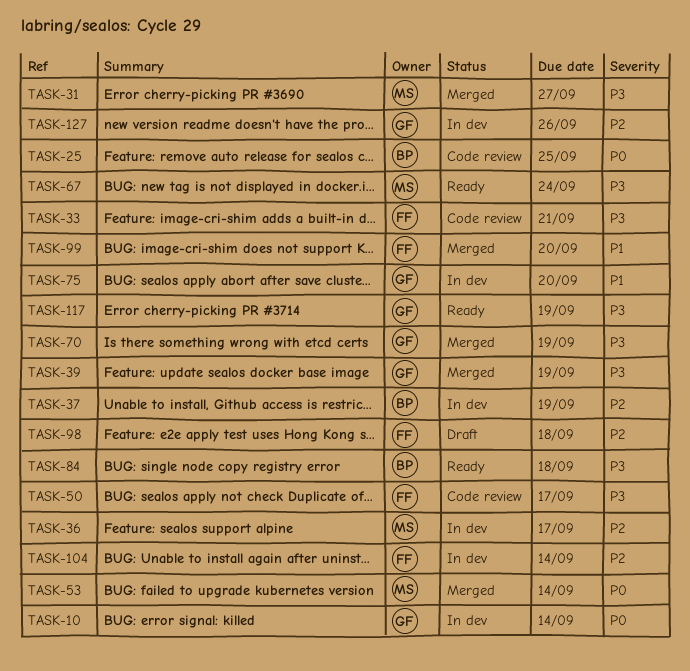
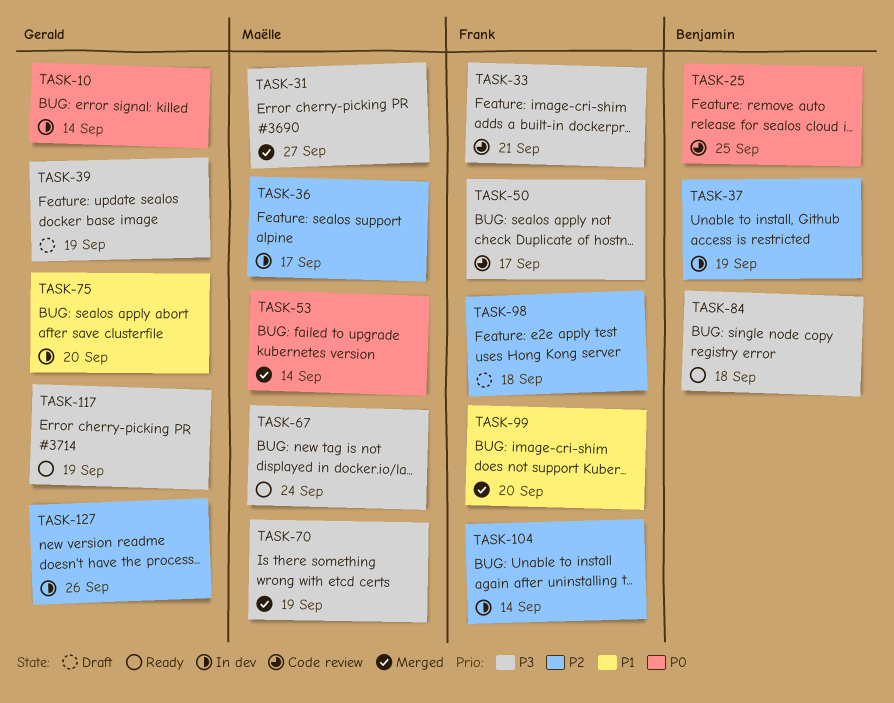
TASK-39, status: Merged -> Draft
TASK-70, owner: Gerald -> Maëlle

